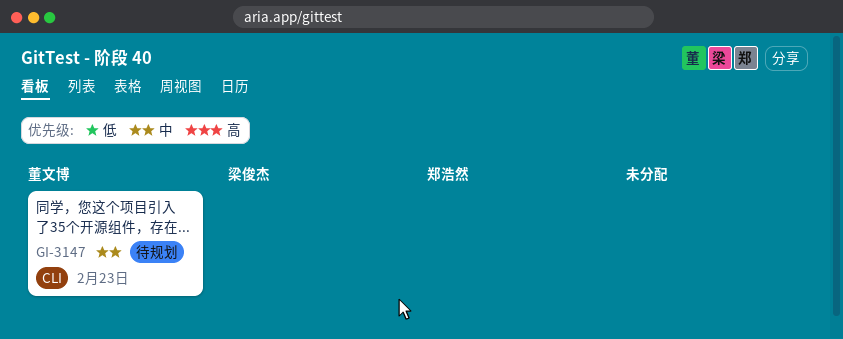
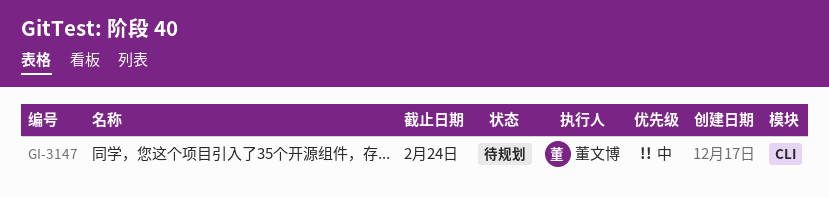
GI-3147, due: Feb 23 -> Feb 24

